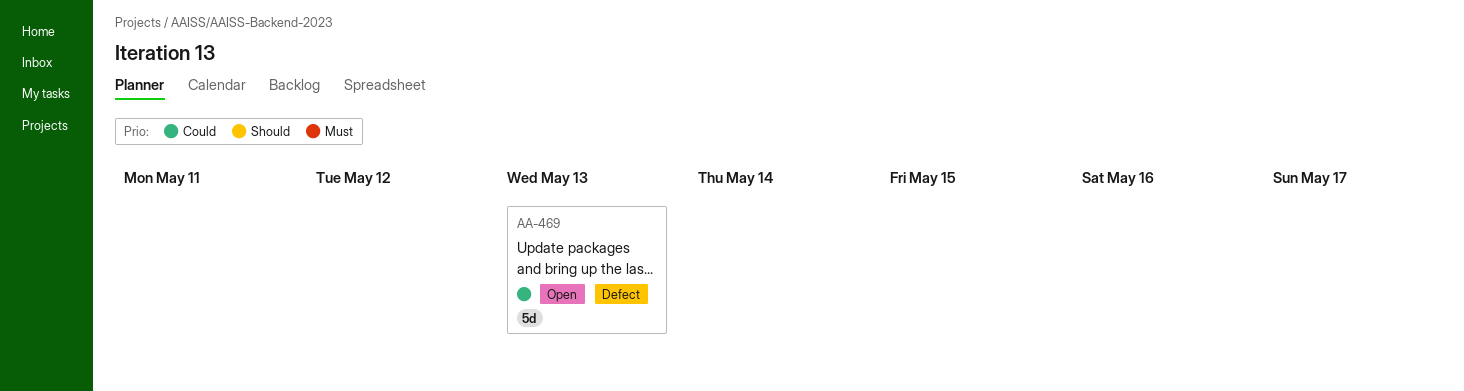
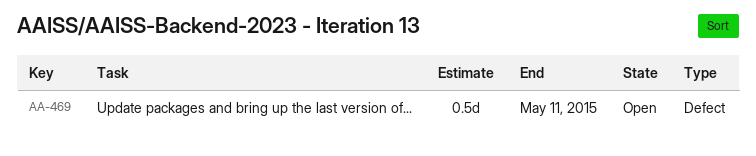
AA-469, estimate: 5d -> 0.5d
AA-469, due: May 13 -> May 11

